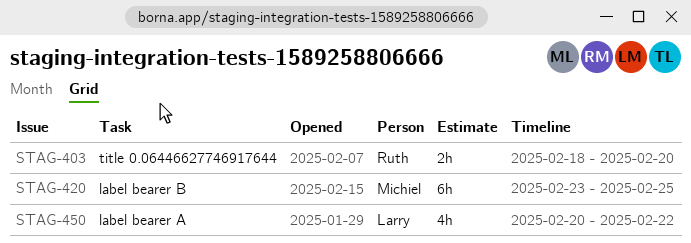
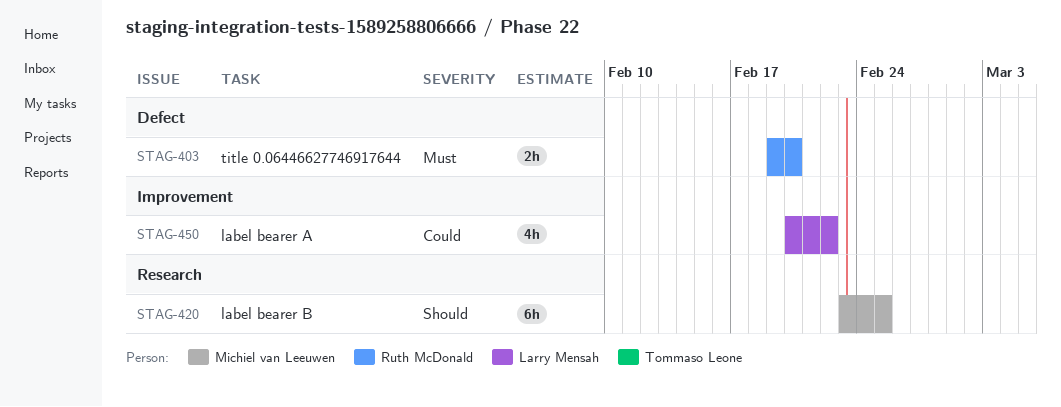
STAG-403, start: Feb 18 -> Feb 19

